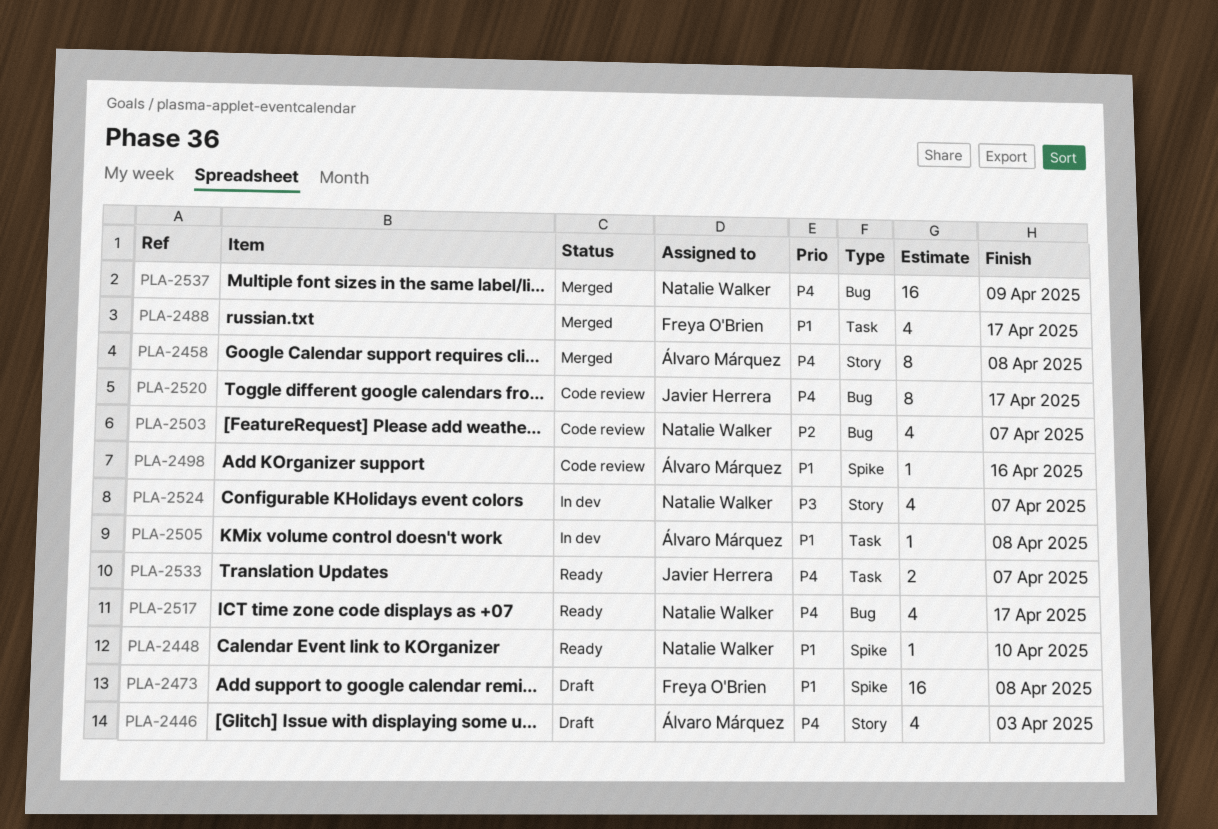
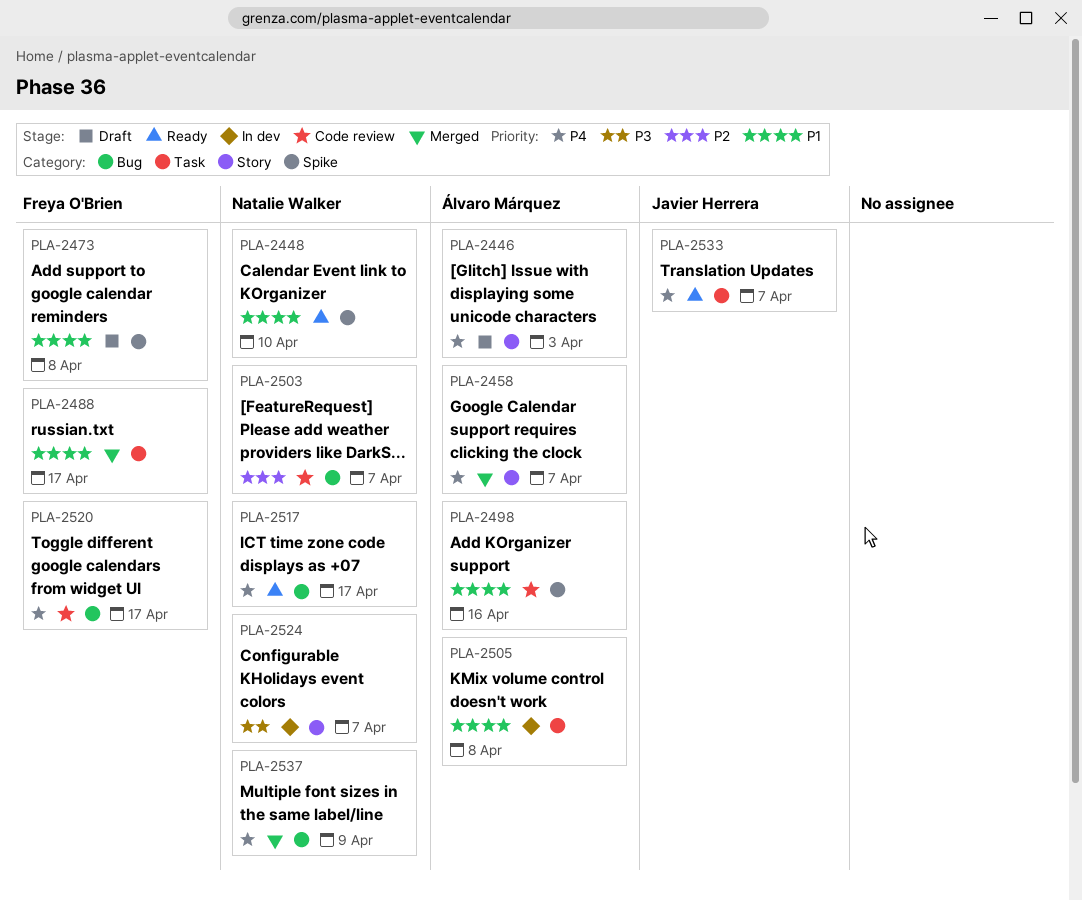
PLA-2458, due: Apr 8 -> Apr 7
PLA-2520, owner: Javier Herrera -> Freya O'Brien

